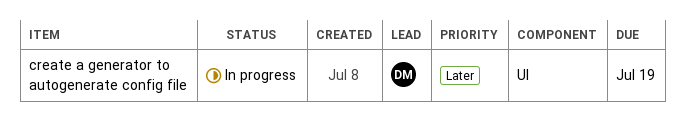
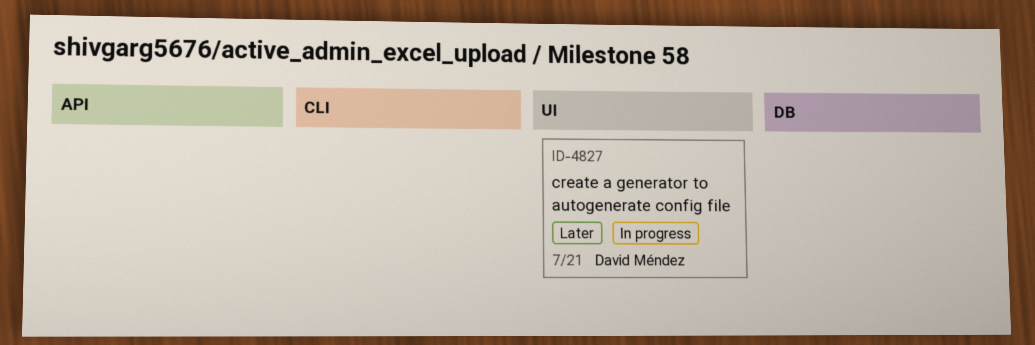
create a generator to autogenerate config file, due: Jul 19 -> Jul 21

